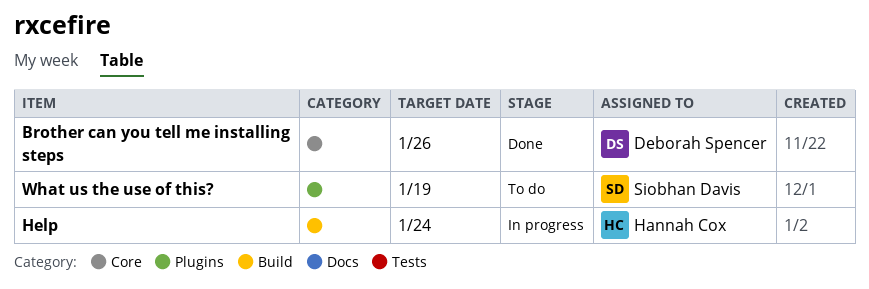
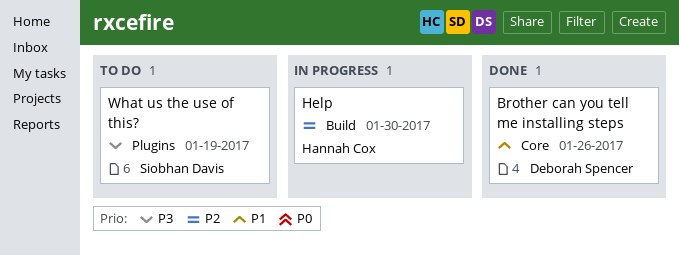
Help, due: Jan 24 -> Jan 30

